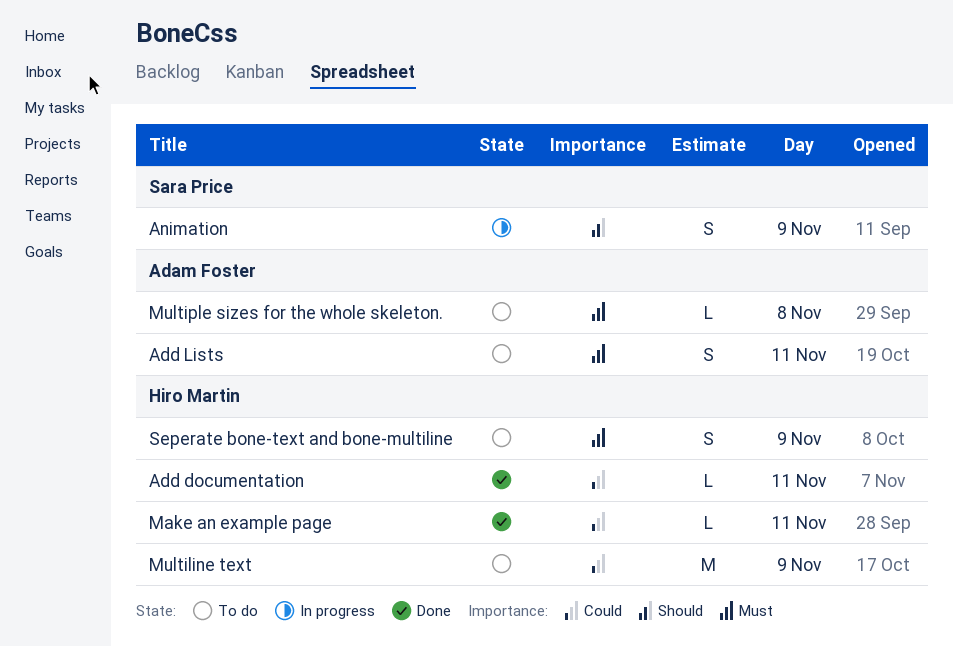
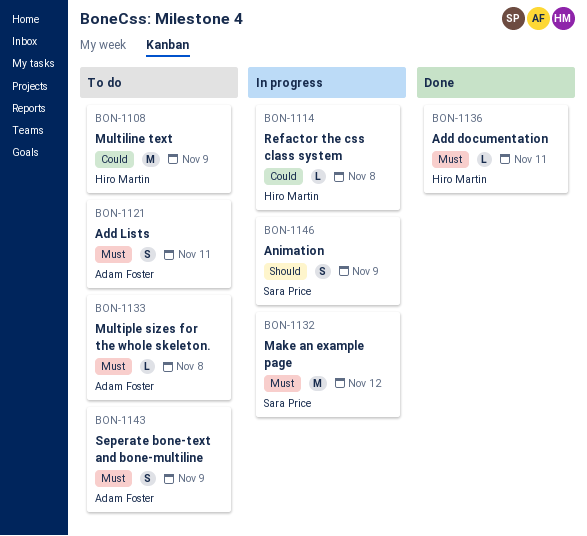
Add documentation, priority: Could -> Must
Make an example page, status: Done -> In progress
Make an example page, owner: Hiro Martin -> Sara Price
Make an example page, priority: Could -> Must
Make an example page, estimate: L -> M
Make an example page, day: Nov 11 -> Nov 12
Refactor the css class system: none -> present
Seperate bone-text and bone-multiline, owner: Hiro Martin -> Adam Foster

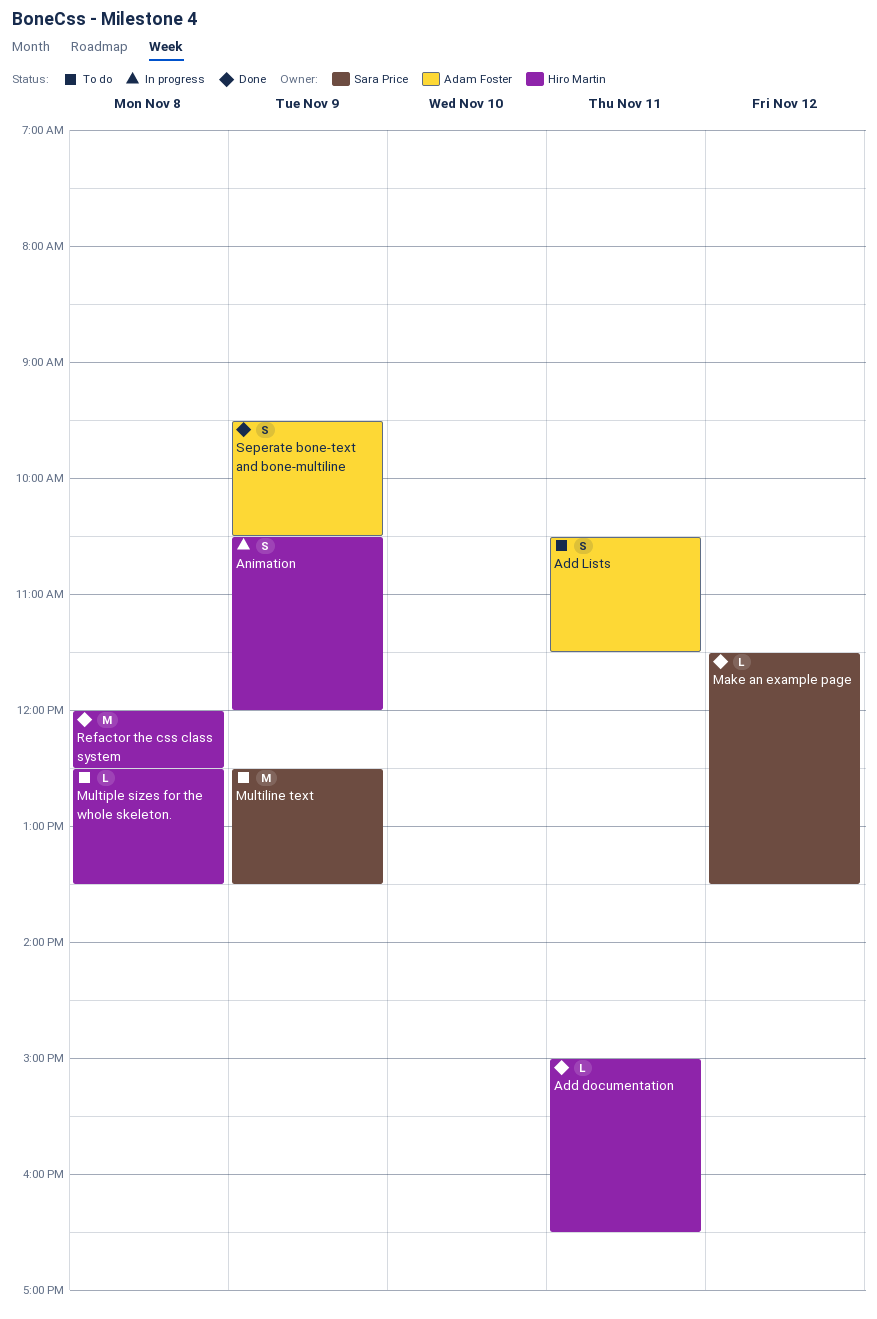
Animation, owner: Sara Price -> Hiro Martin
Make an example page, status: In progress -> Done
Make an example page, estimate: M -> L
Multiline text, owner: Hiro Martin -> Sara Price
Multiple sizes for the whole skeleton., owner: Adam Foster -> Hiro Martin
Refactor the css class system, status: In progress -> Done
Refactor the css class system, estimate: L -> M
Seperate bone-text and bone-multiline, status: To do -> Done

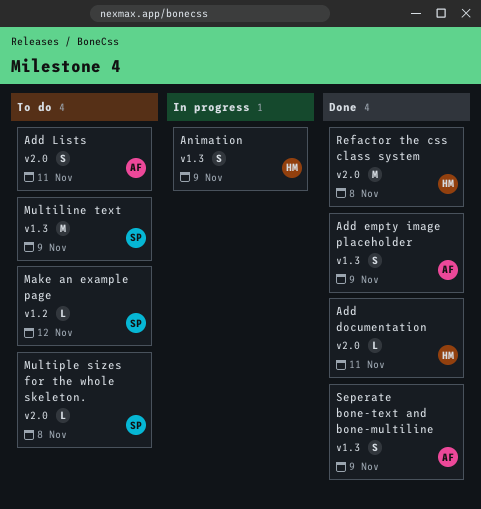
Add empty image placeholder: none -> present
Make an example page, status: Done -> To do
Multiple sizes for the whole skeleton., owner: Hiro Martin -> Sara Price

